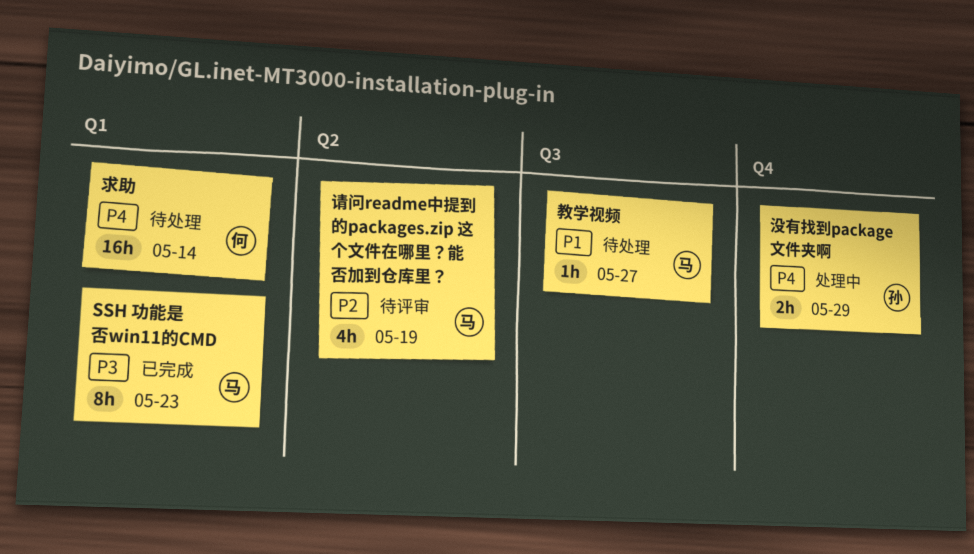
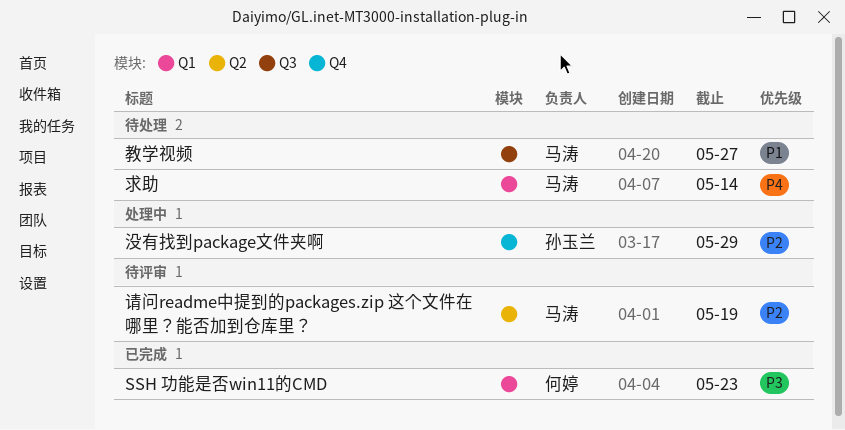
SSH 功能是否win11的CMD, owner: 马涛 -> 何婷
求助, owner: 何婷 -> 马涛
没有找到package文件夹啊, priority: P4 -> P2

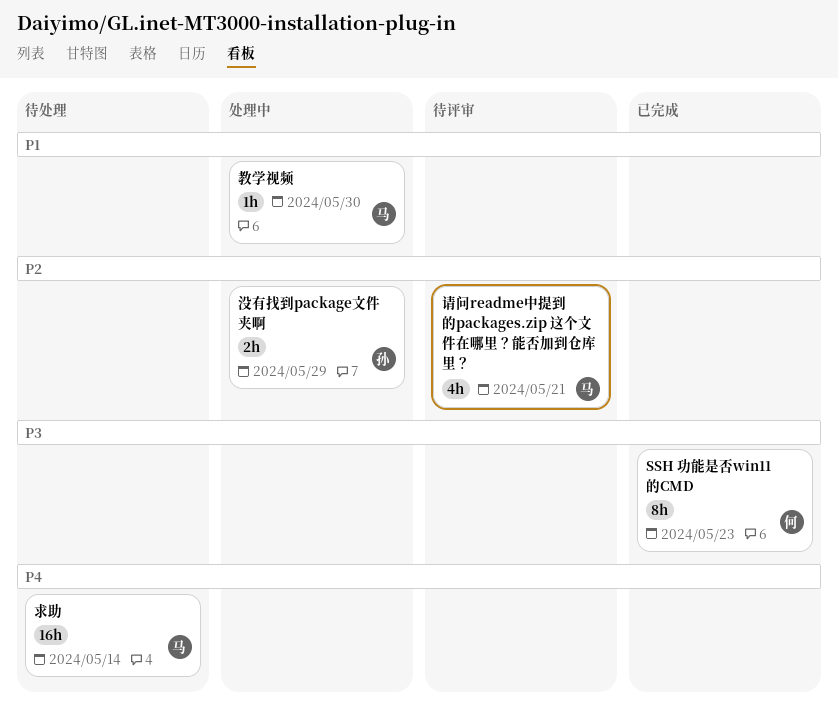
教学视频, status: 待处理 -> 处理中
教学视频, due: May 27 -> May 30
请问readme中提到的packages.zip 这个文件在哪里？能否加到仓库里？, due: May 19 -> May 21

